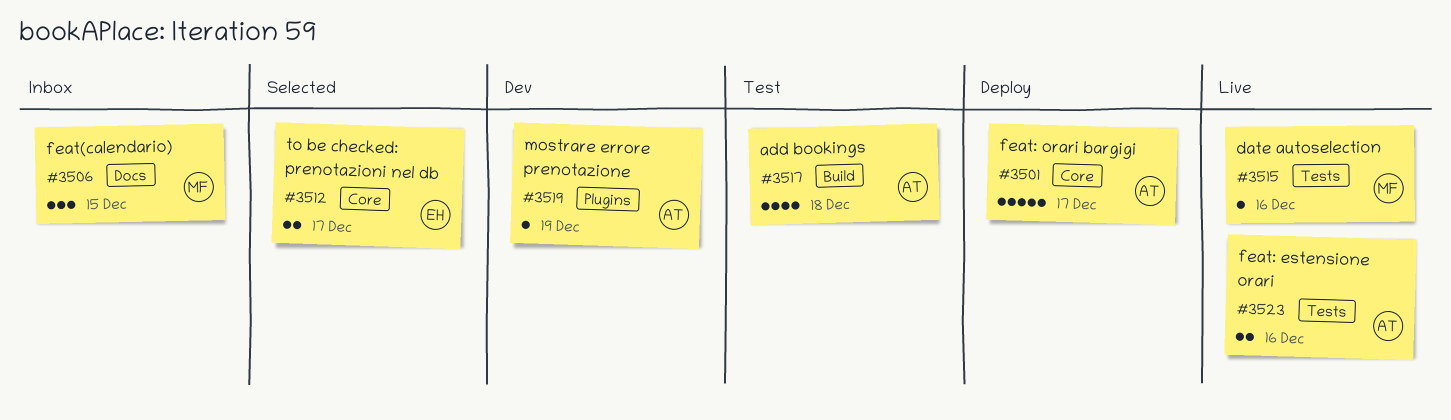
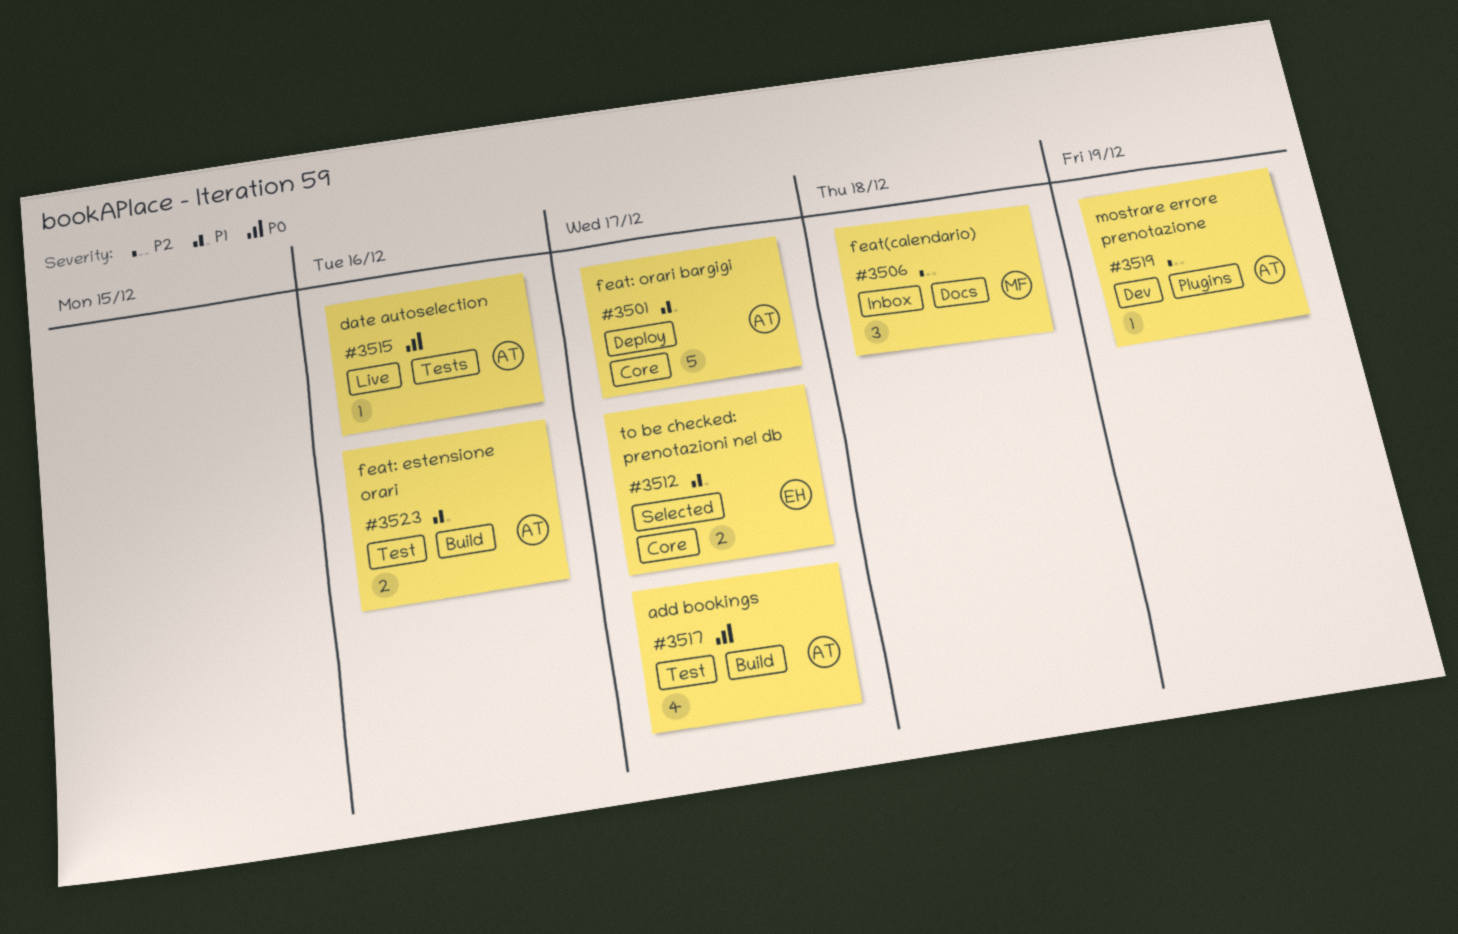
#3506, due: Dec 15 -> Dec 18
#3515, owner: MF -> AT
#3517, due: Dec 18 -> Dec 17
#3523, status: Live -> Test
#3523, label: Tests -> Build

